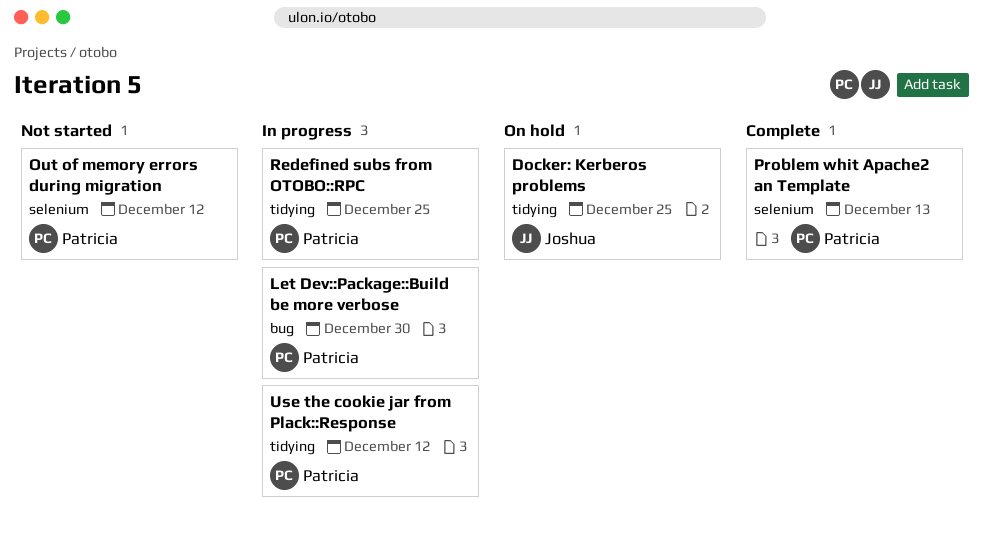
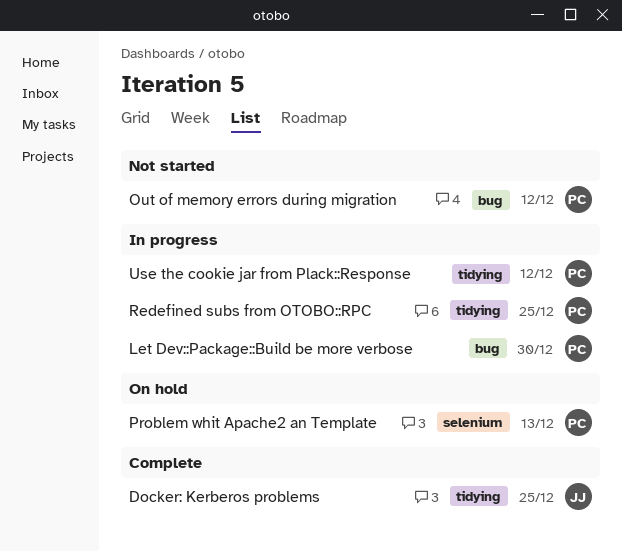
Docker: Kerberos problems, status: On hold -> Complete
Out of memory errors during migration, label: selenium -> bug
Problem whit Apache2 an Template, status: Complete -> On hold

